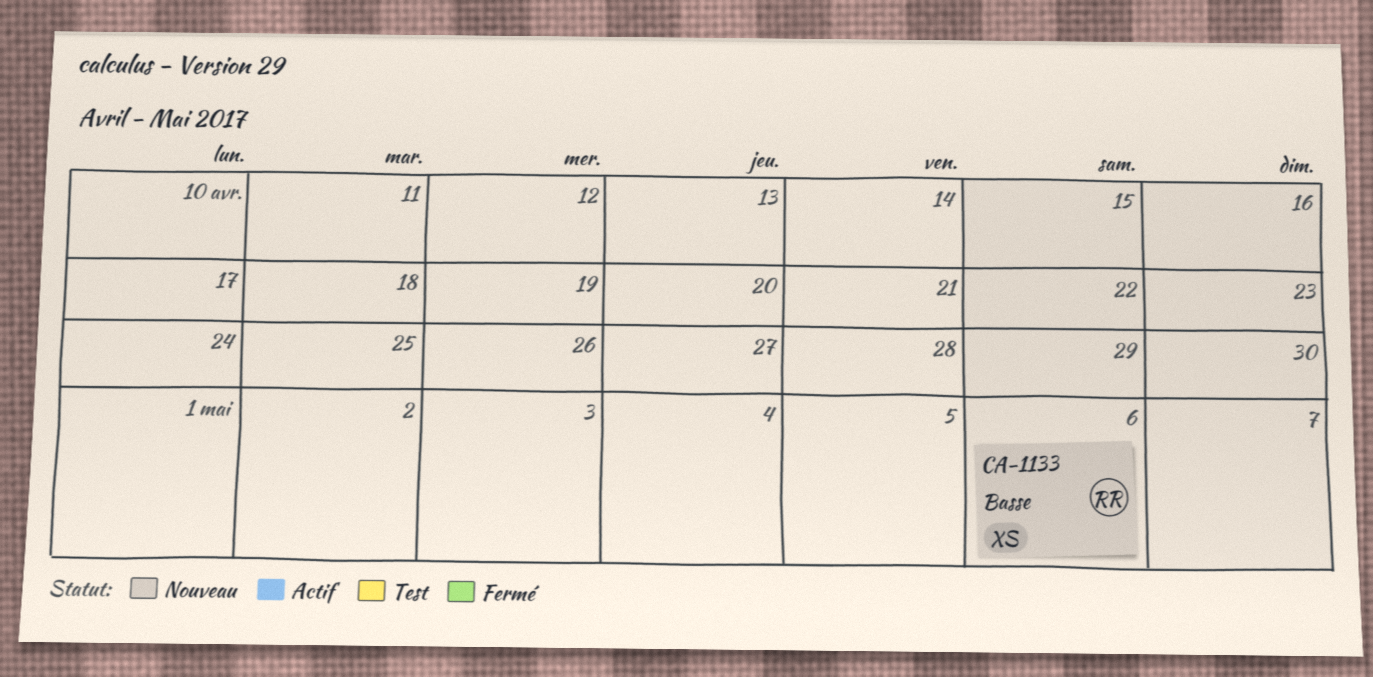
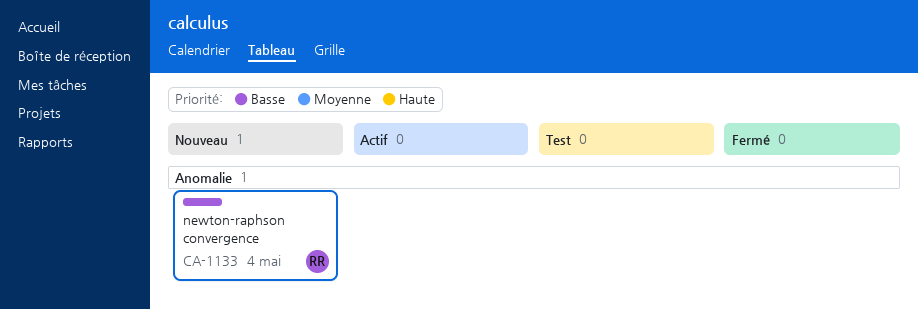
CA-1133, due: May 6 -> May 4

